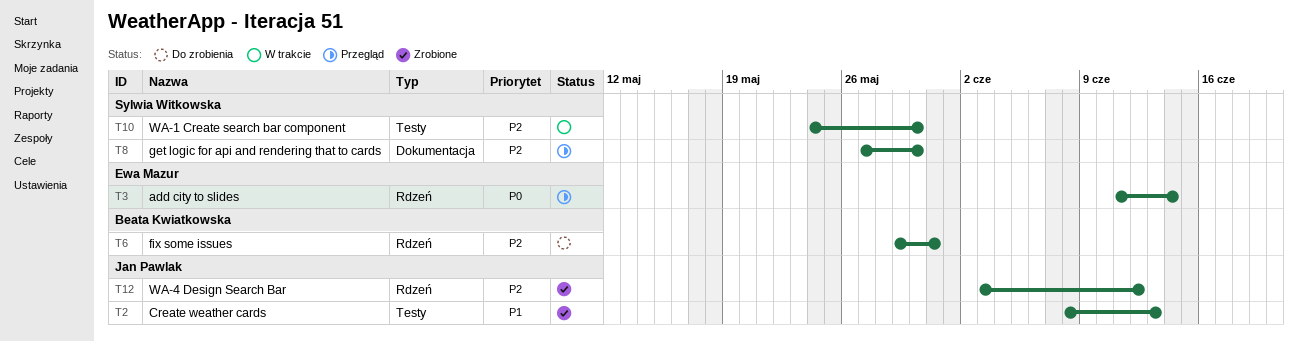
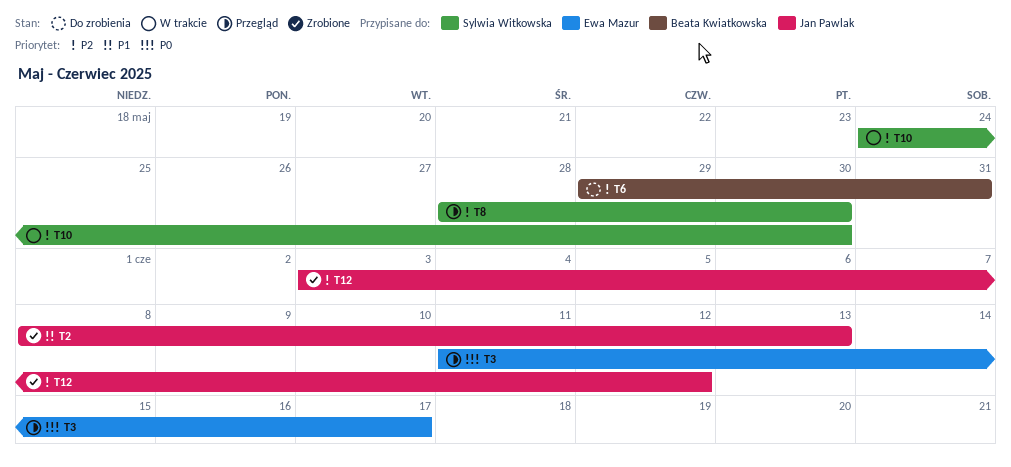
T3, due: Jun 14 -> Jun 17
T8, start: May 27 -> May 28

